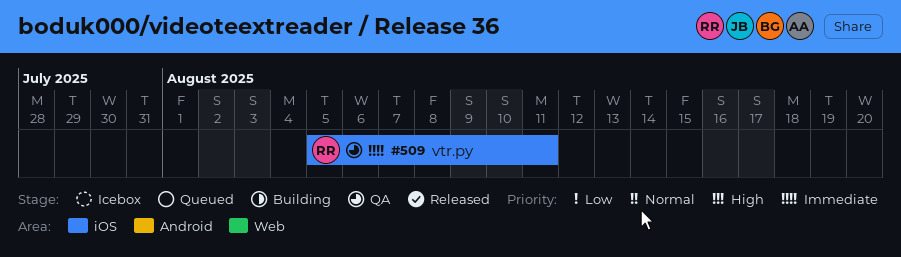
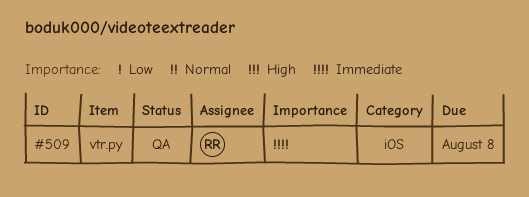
#509, due: Aug 11 -> Aug 8

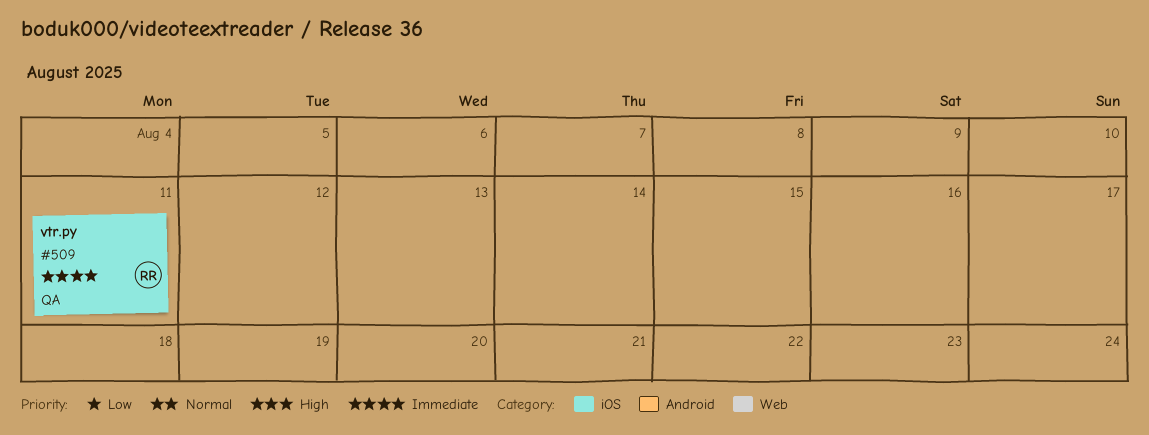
#509, due: Aug 8 -> Aug 11

